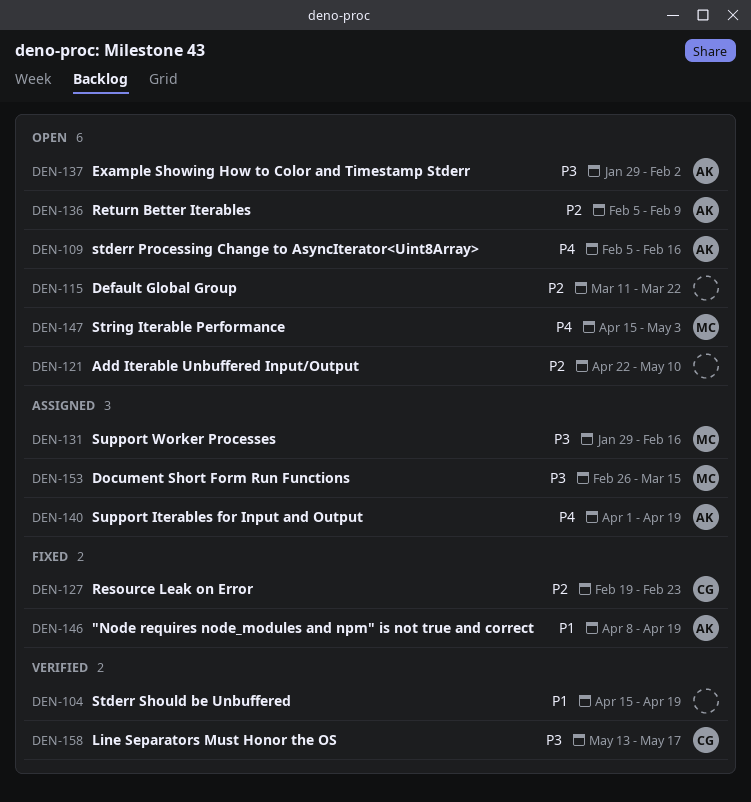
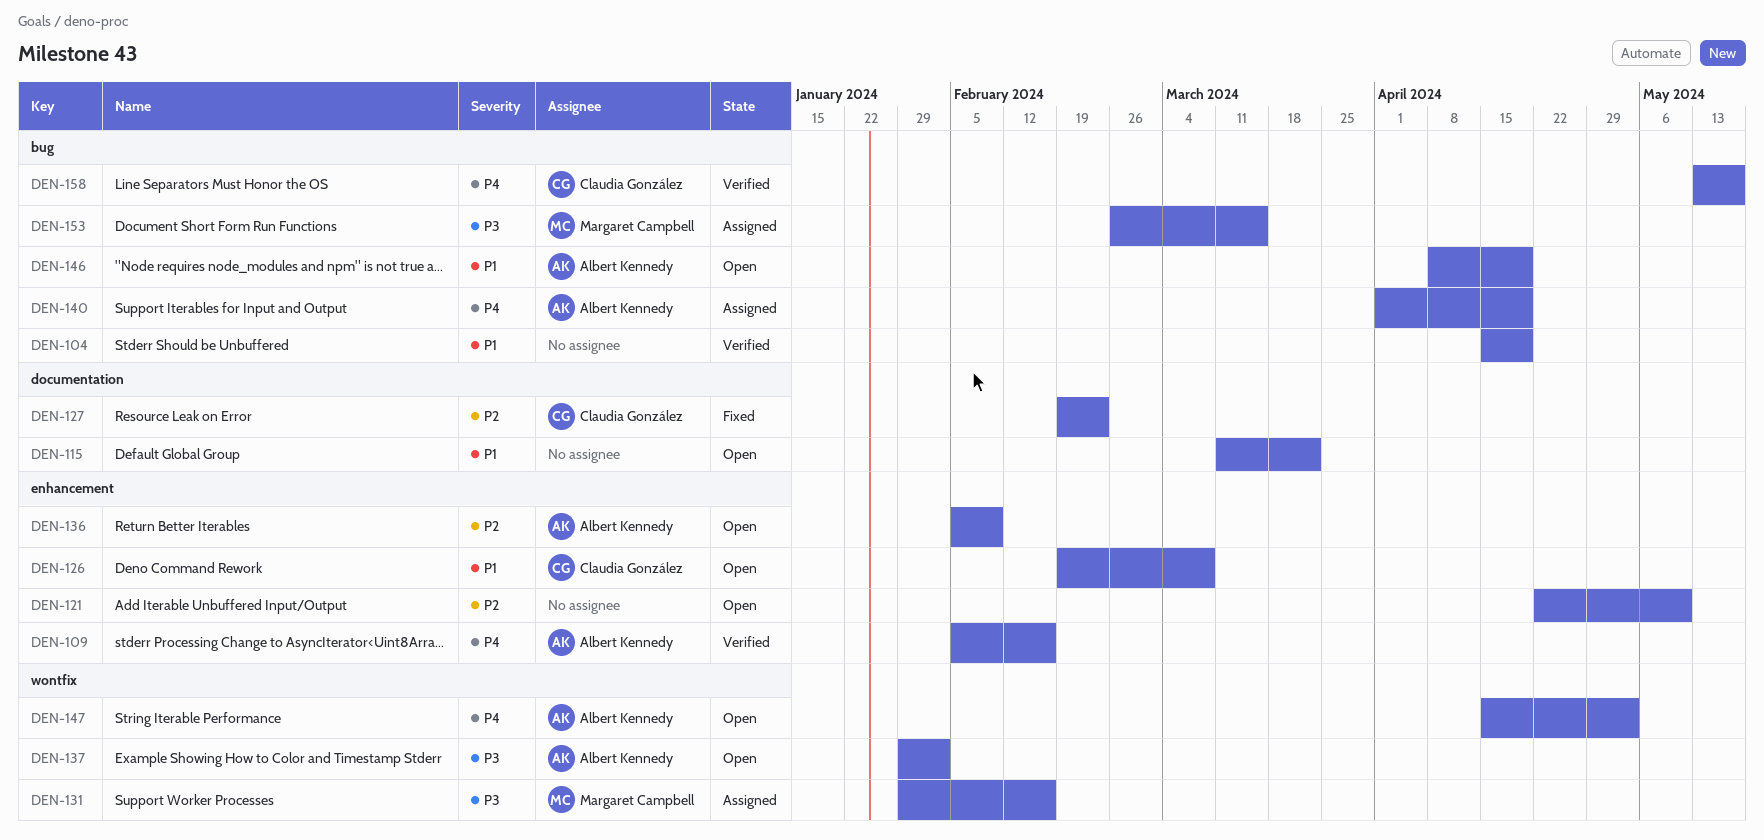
DEN-109, status: Open -> Verified
DEN-115, priority: P2 -> P1
DEN-126: none -> present
DEN-146, status: Fixed -> Open
DEN-147, owner: Margaret Campbell -> Albert Kennedy
DEN-158, priority: P3 -> P4

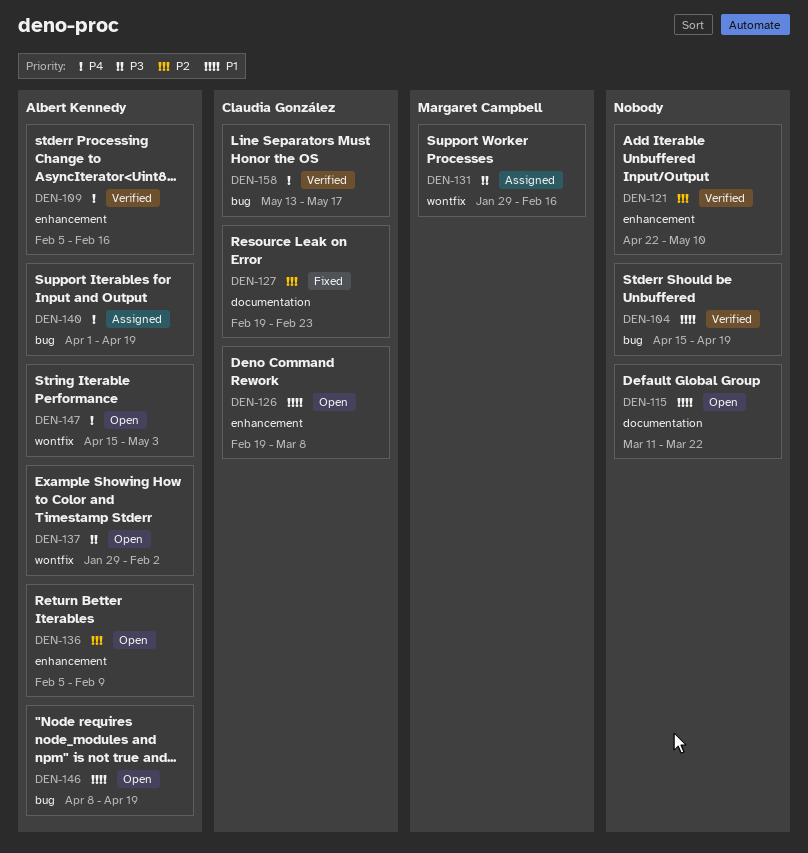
DEN-121, status: Open -> Verified
DEN-153: present -> none

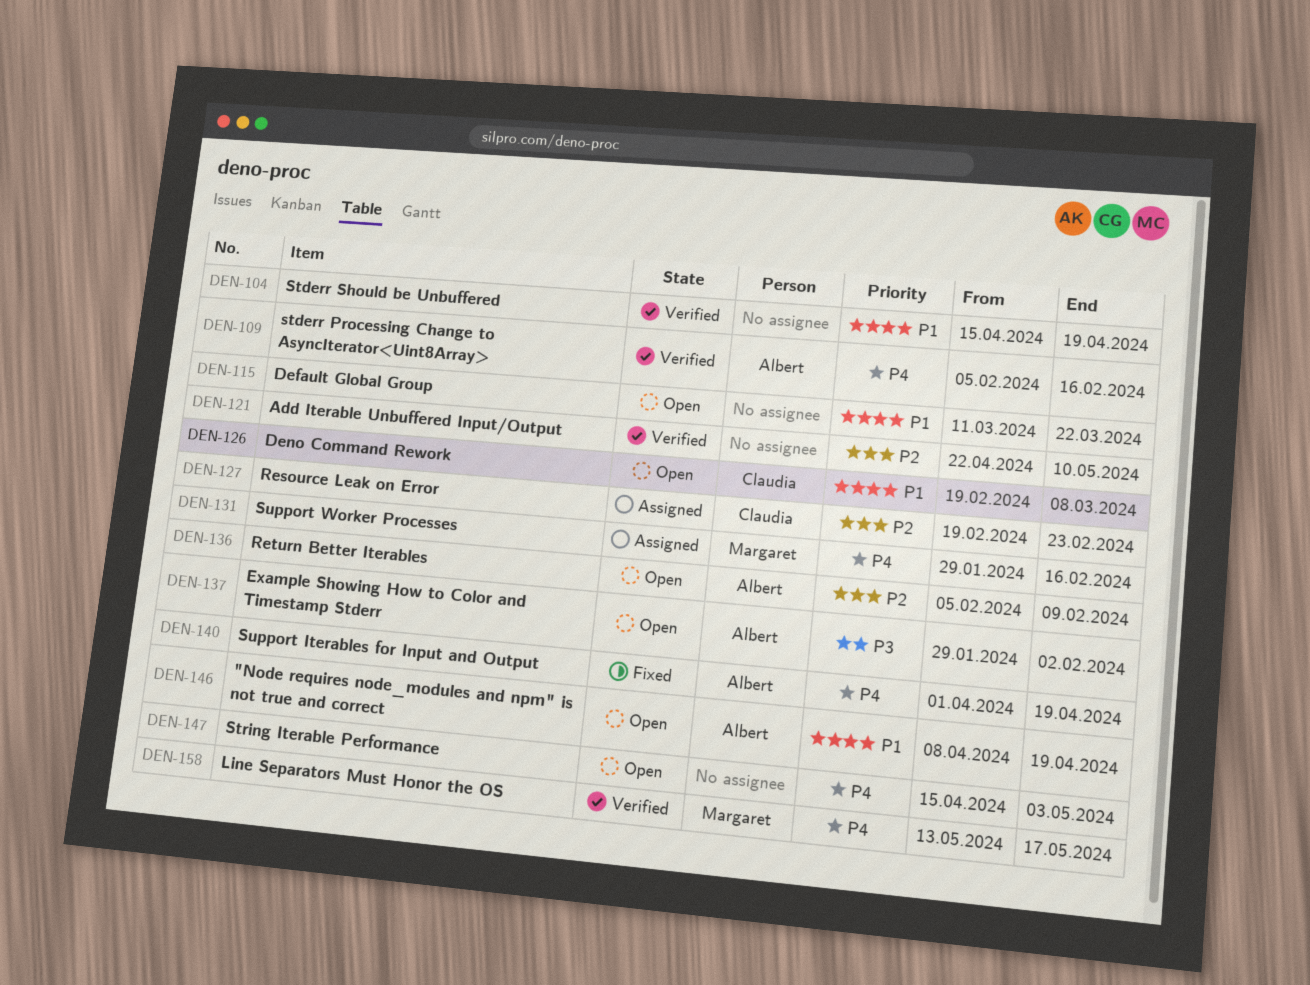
DEN-127, status: Fixed -> Assigned
DEN-131, priority: P3 -> P4
DEN-140, status: Assigned -> Fixed
DEN-147, owner: Albert Kennedy -> none
DEN-158, owner: Claudia González -> Margaret Campbell

